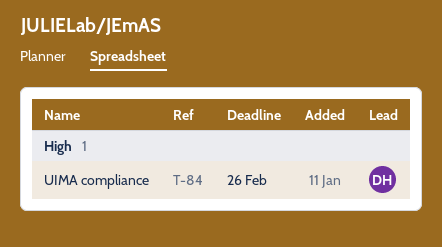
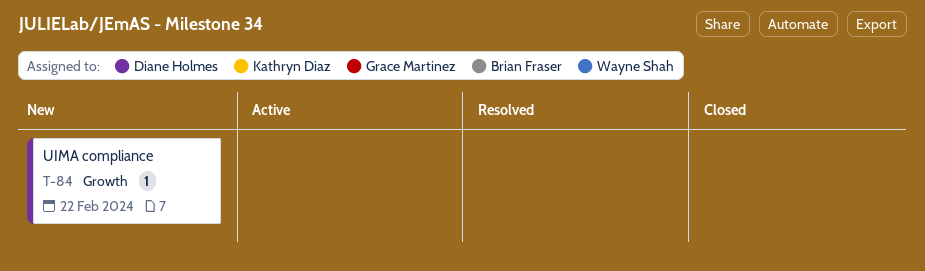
T-84, due: Feb 26 -> Feb 22

